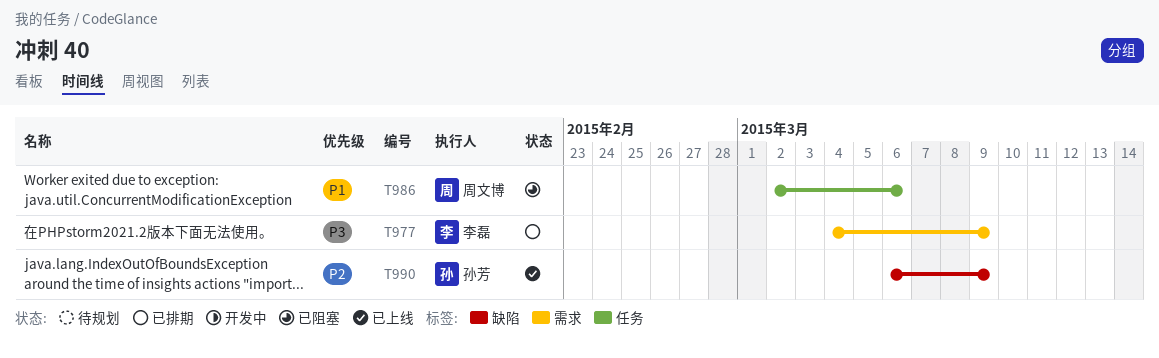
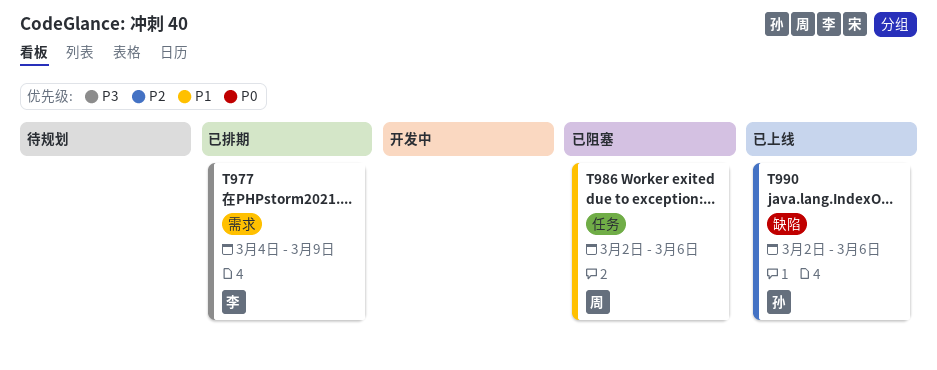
T990, start: Mar 6 -> Mar 2
T990, due: Mar 9 -> Mar 6

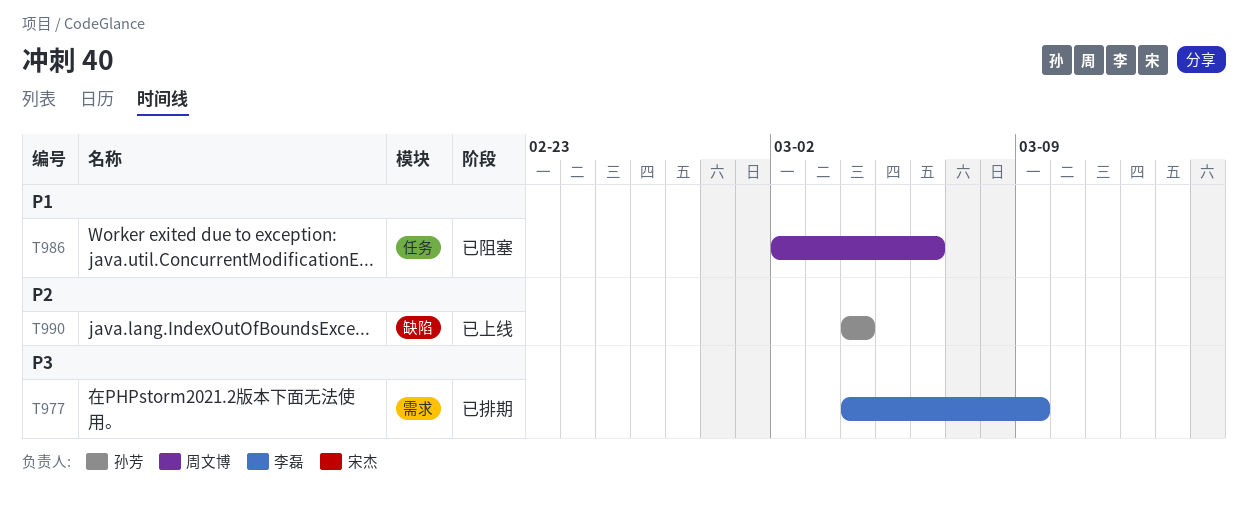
T990, start: Mar 2 -> Mar 4
T990, due: Mar 6 -> Mar 4

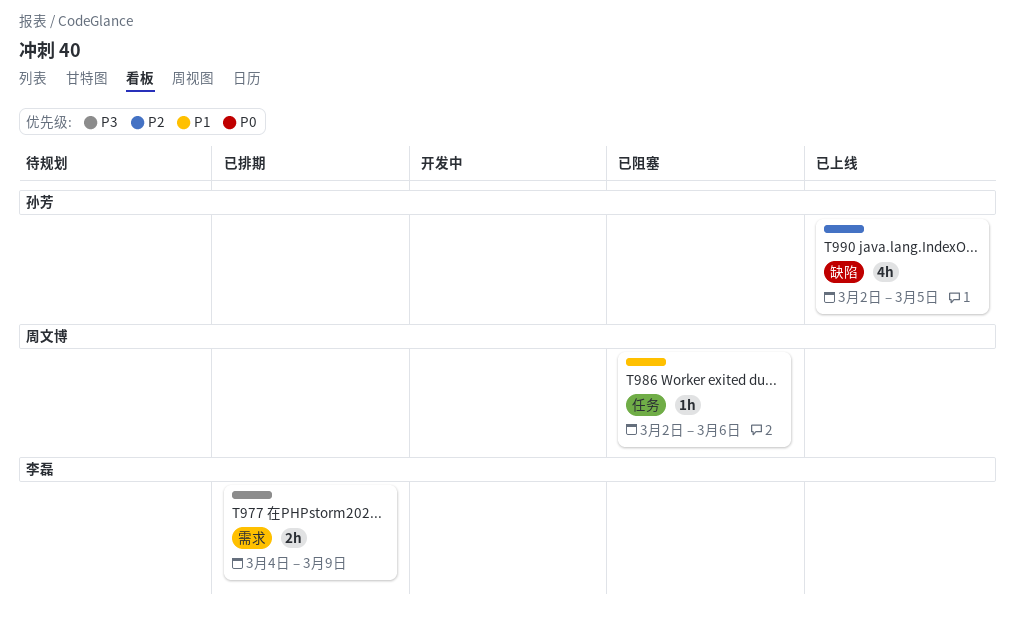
T990, start: Mar 4 -> Mar 2
T990, due: Mar 4 -> Mar 5

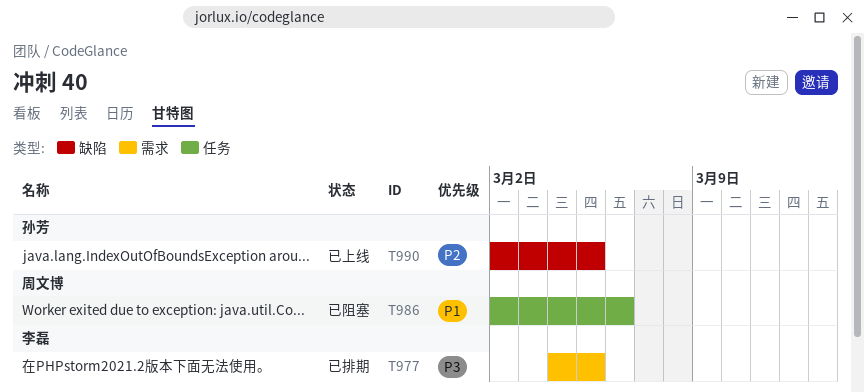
T977, due: Mar 9 -> Mar 5

